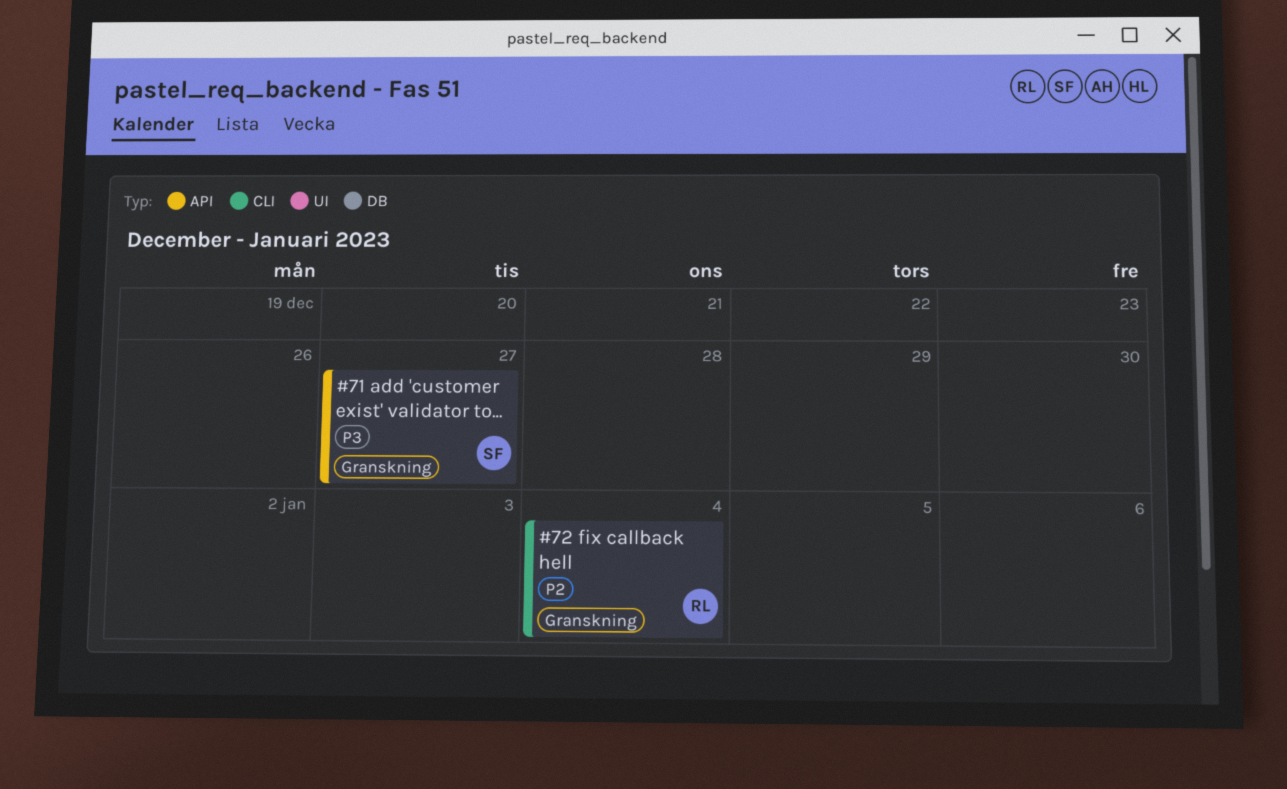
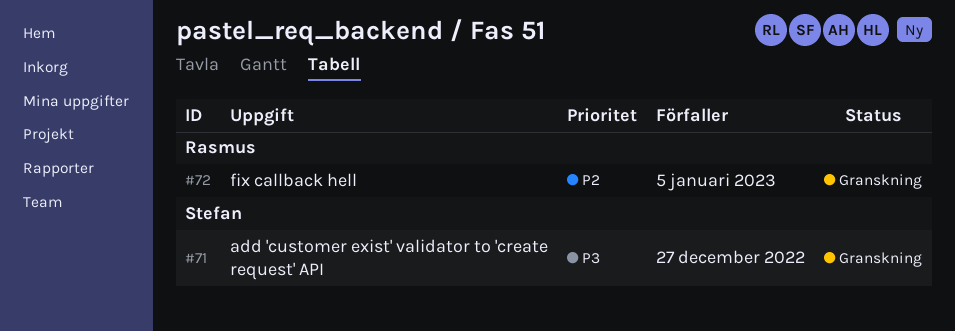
#72, due: Jan 4 -> Jan 5

